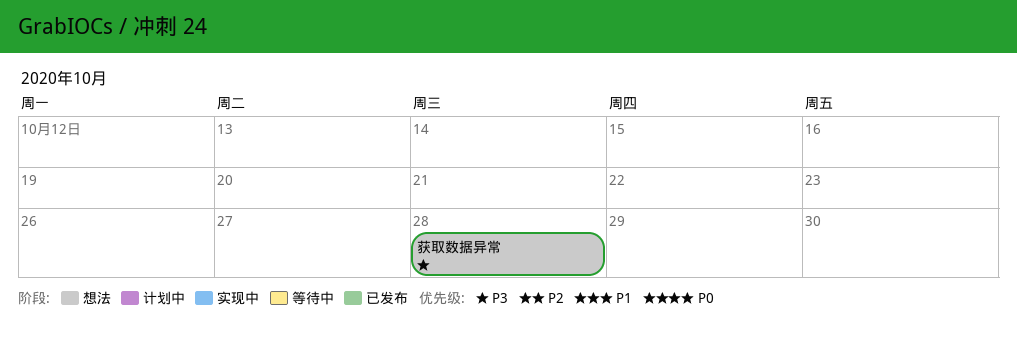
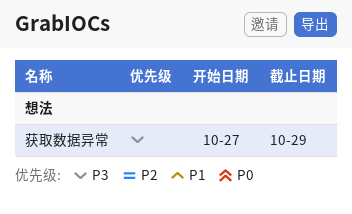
获取数据异常, due: Oct 28 -> Oct 29

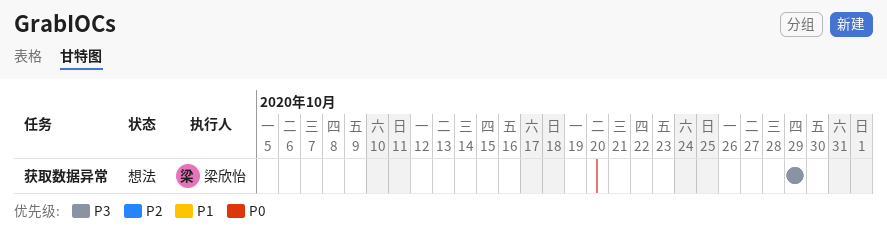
获取数据异常, start: Oct 27 -> Oct 29

